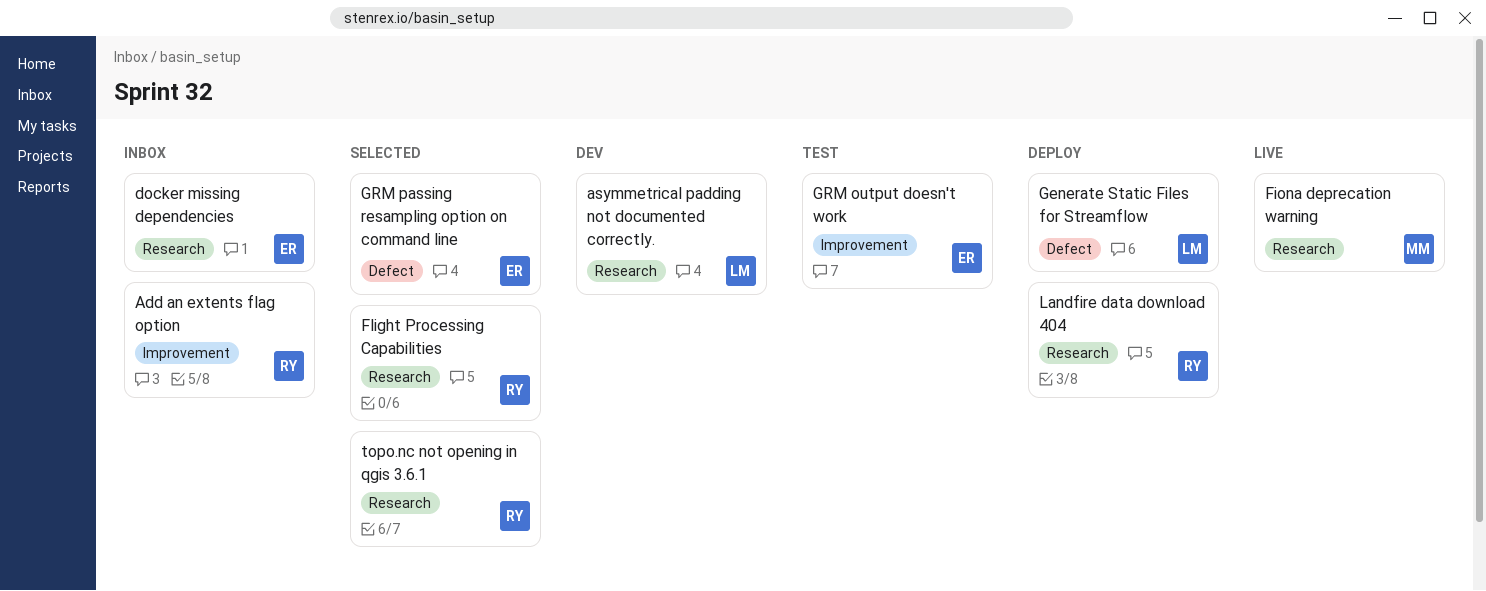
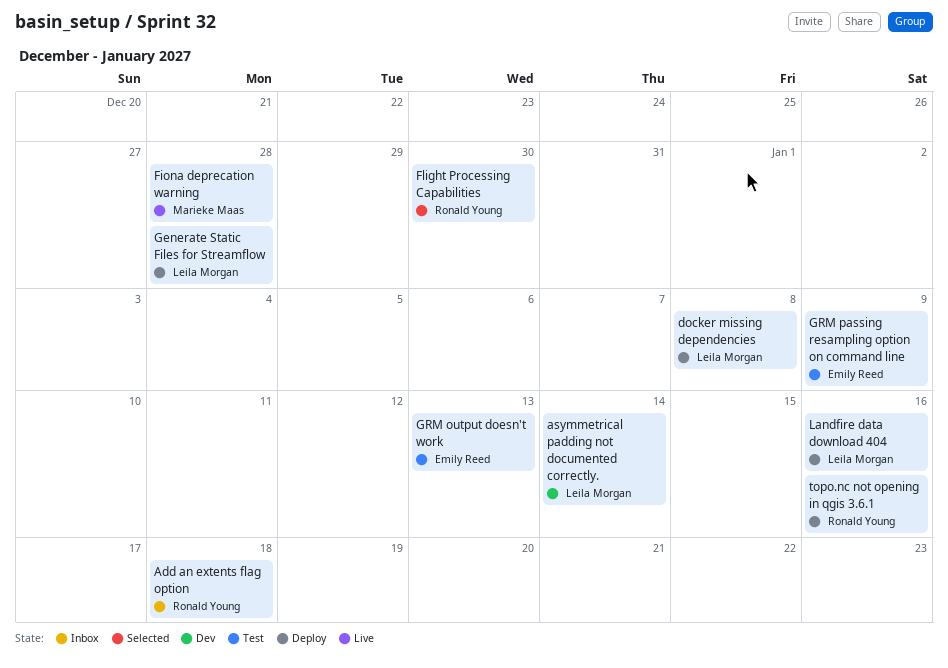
docker missing dependencies, status: Inbox -> Deploy
docker missing dependencies, owner: Emily Reed -> Leila Morgan
GRM passing resampling option on command line, status: Selected -> Test
Landfire data download 404, owner: Ronald Young -> Leila Morgan
topo.nc not opening in qgis 3.6.1, status: Selected -> Deploy

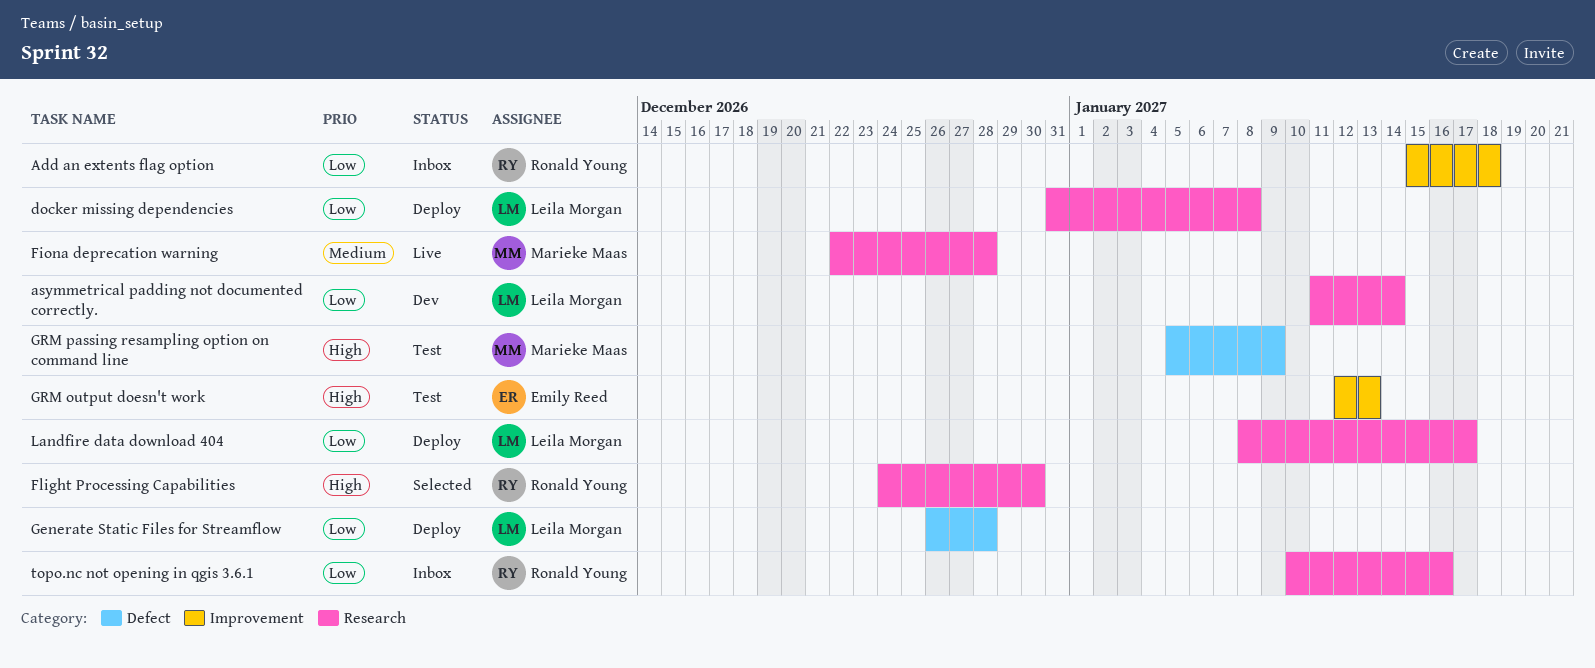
GRM passing resampling option on command line, owner: Emily Reed -> Marieke Maas
Landfire data download 404, due: Jan 16 -> Jan 17
topo.nc not opening in qgis 3.6.1, status: Deploy -> Inbox

